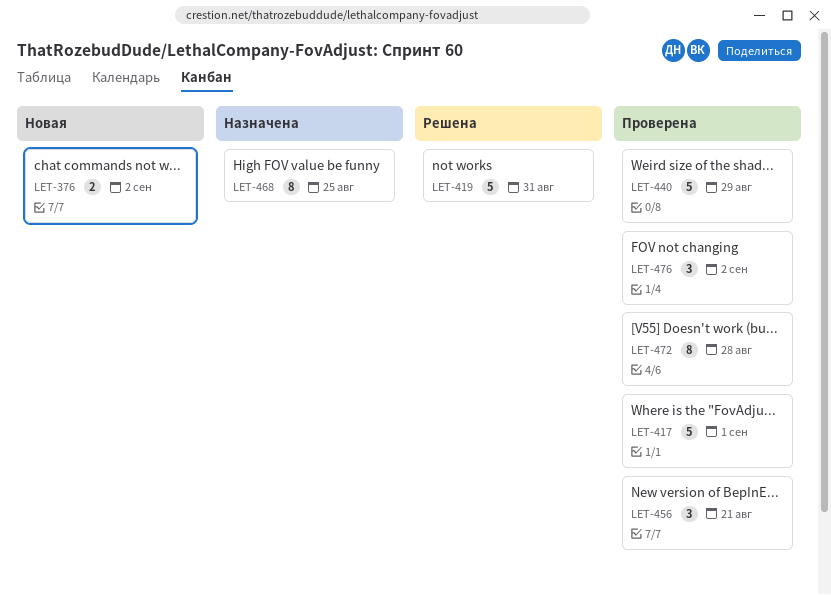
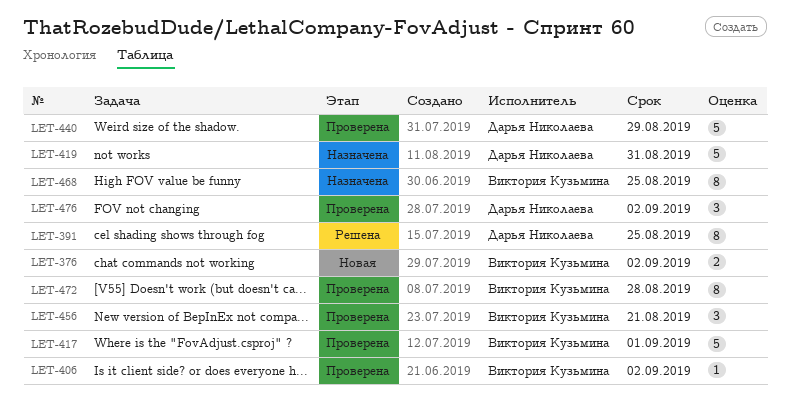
LET-391: none -> present
LET-406: none -> present
LET-419, status: Решена -> Назначена

